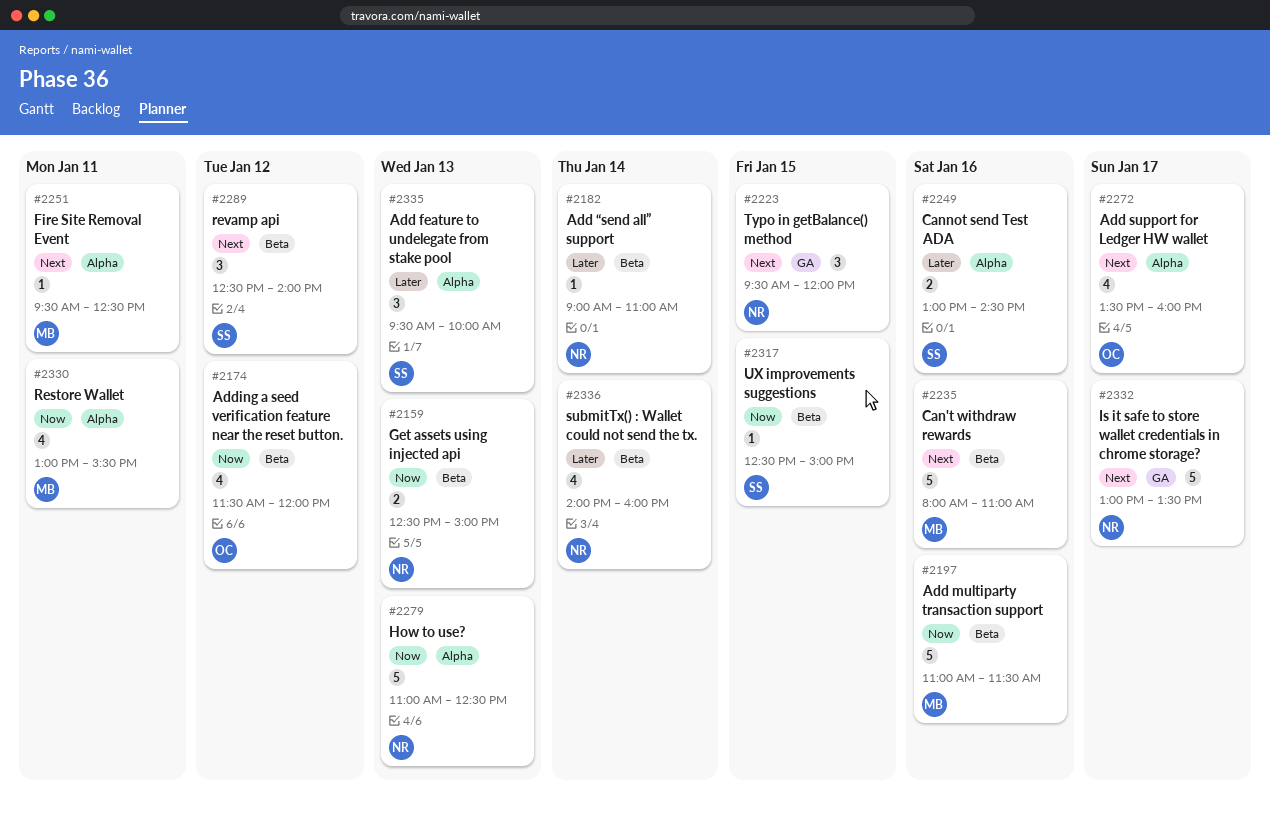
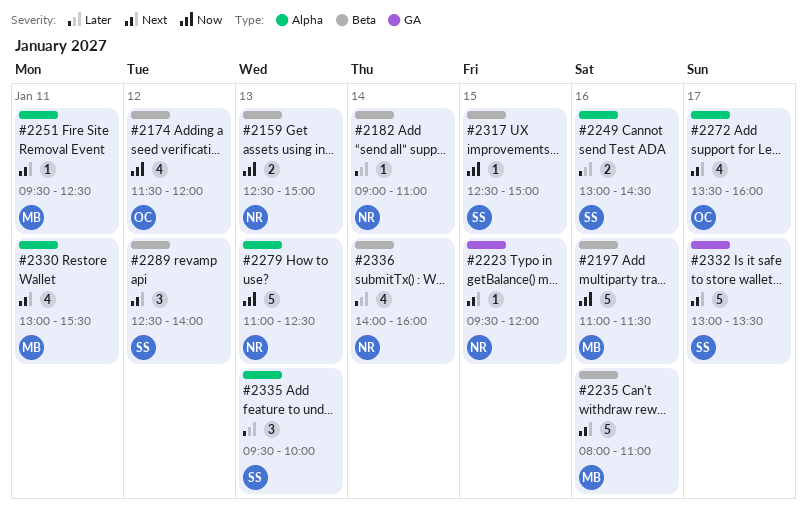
#2223, estimate: 3 -> 1
#2330, priority: Now -> Next
#2332, owner: NR -> SS

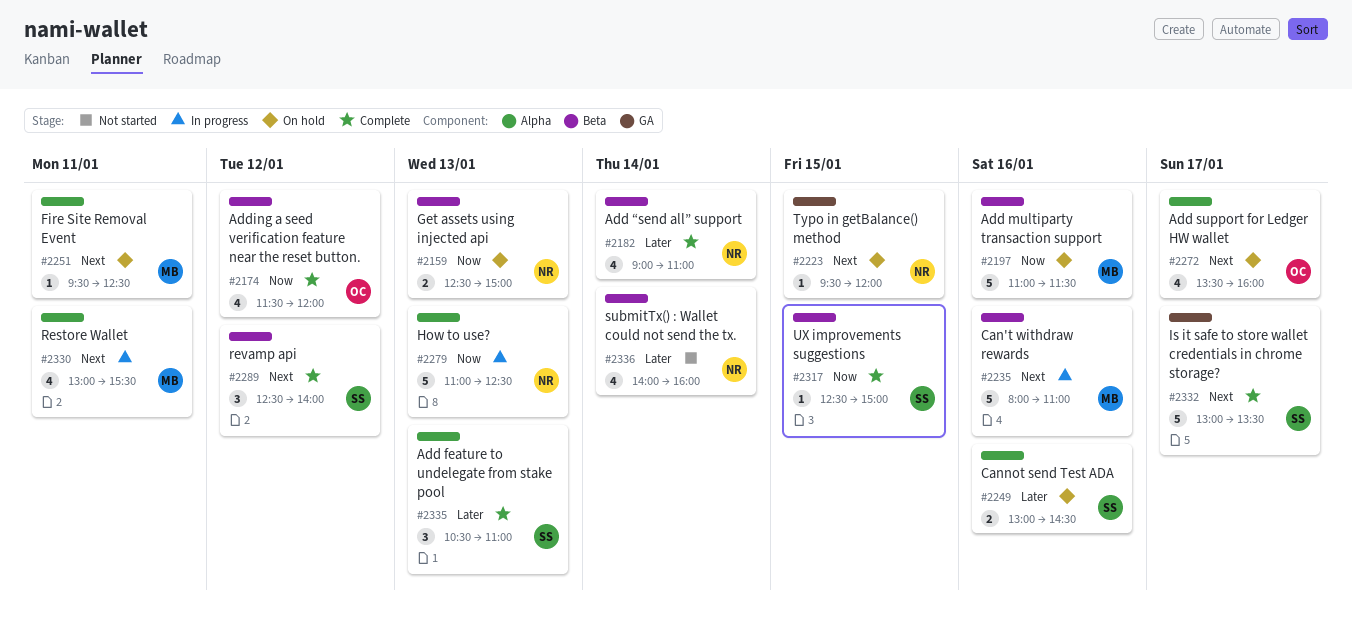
#2182, estimate: 1 -> 4
#2335, begins: 09:30 -> 10:30
#2335, ends: 10:00 -> 11:00

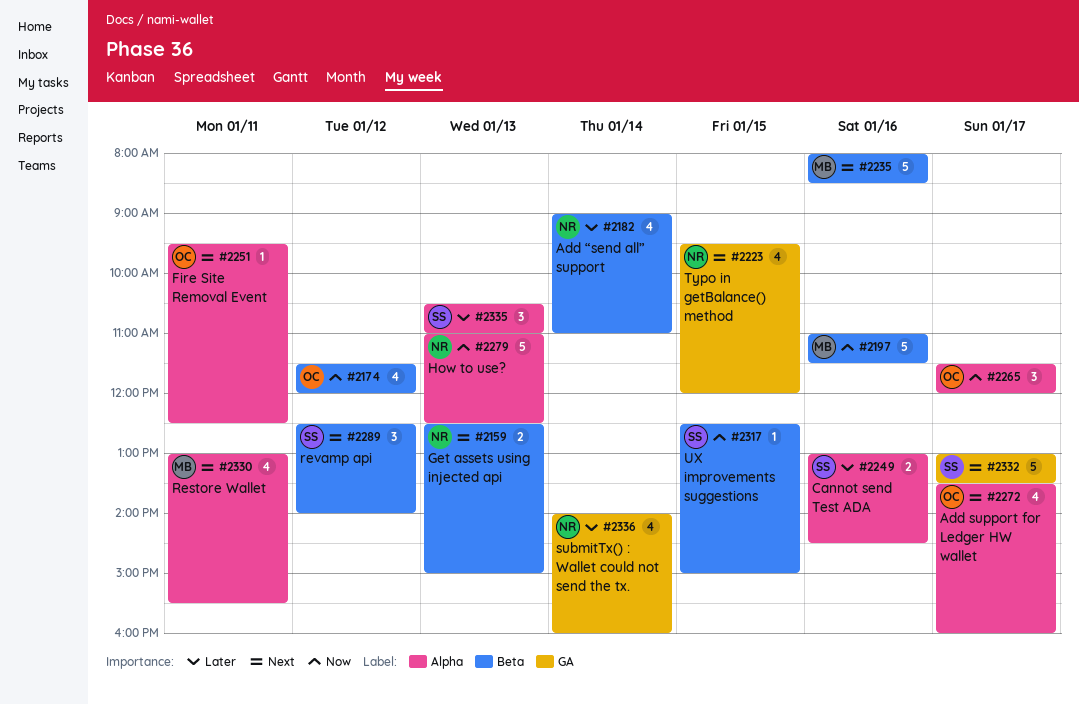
#2159, priority: Now -> Next
#2223, estimate: 1 -> 4
#2235, ends: 11:00 -> 08:30
#2251, owner: MB -> OC
#2265: none -> present
#2336, label: Beta -> GA

